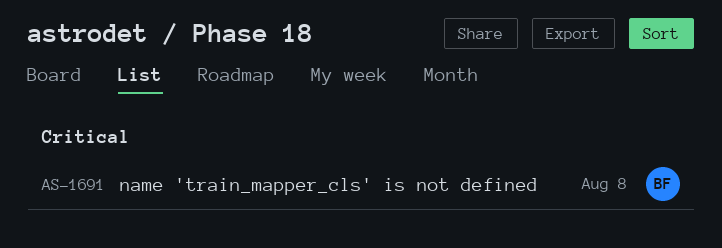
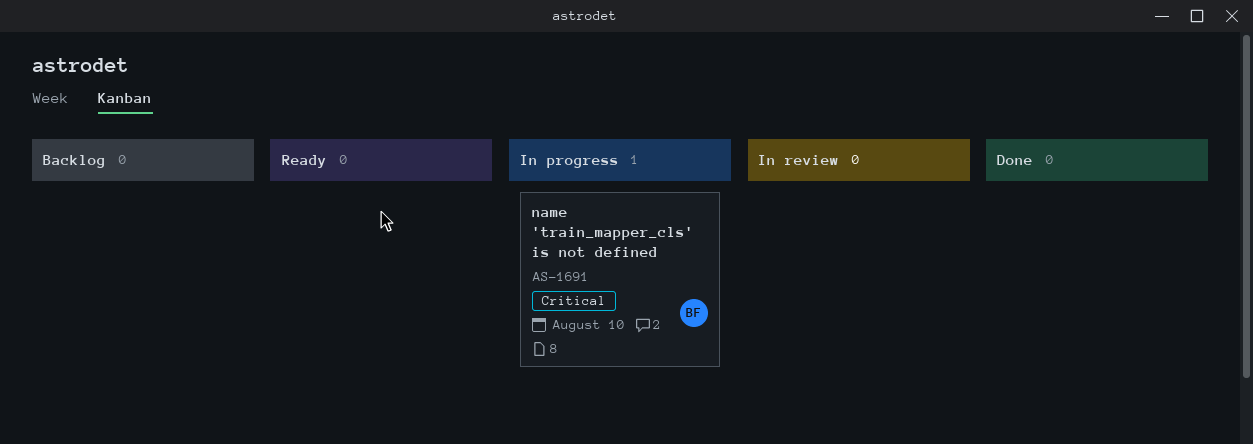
AS-1691, due: Aug 8 -> Aug 10

